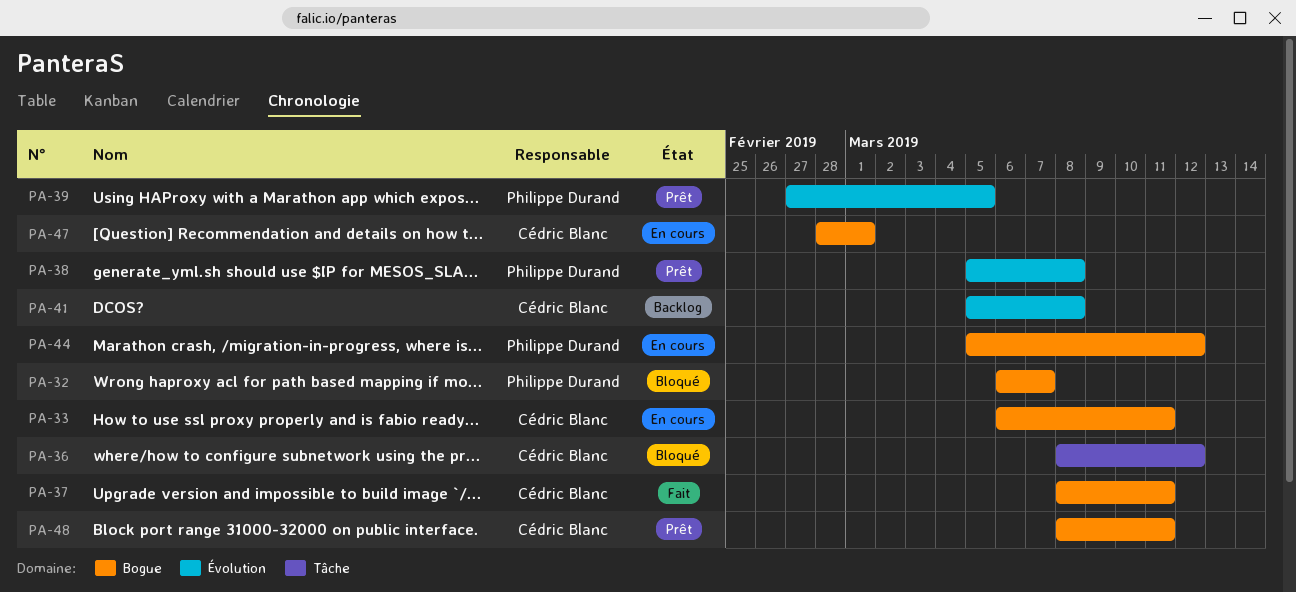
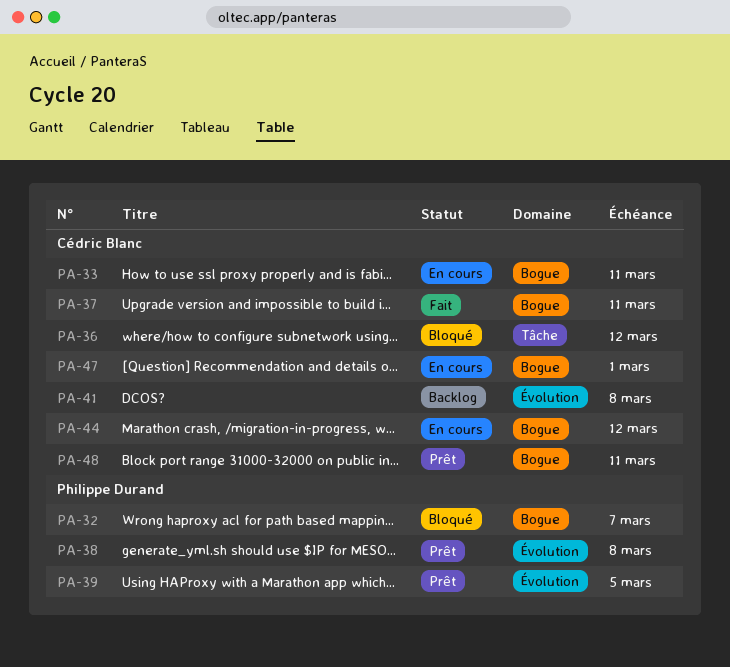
PA-44, owner: Philippe Durand -> Cédric Blanc

